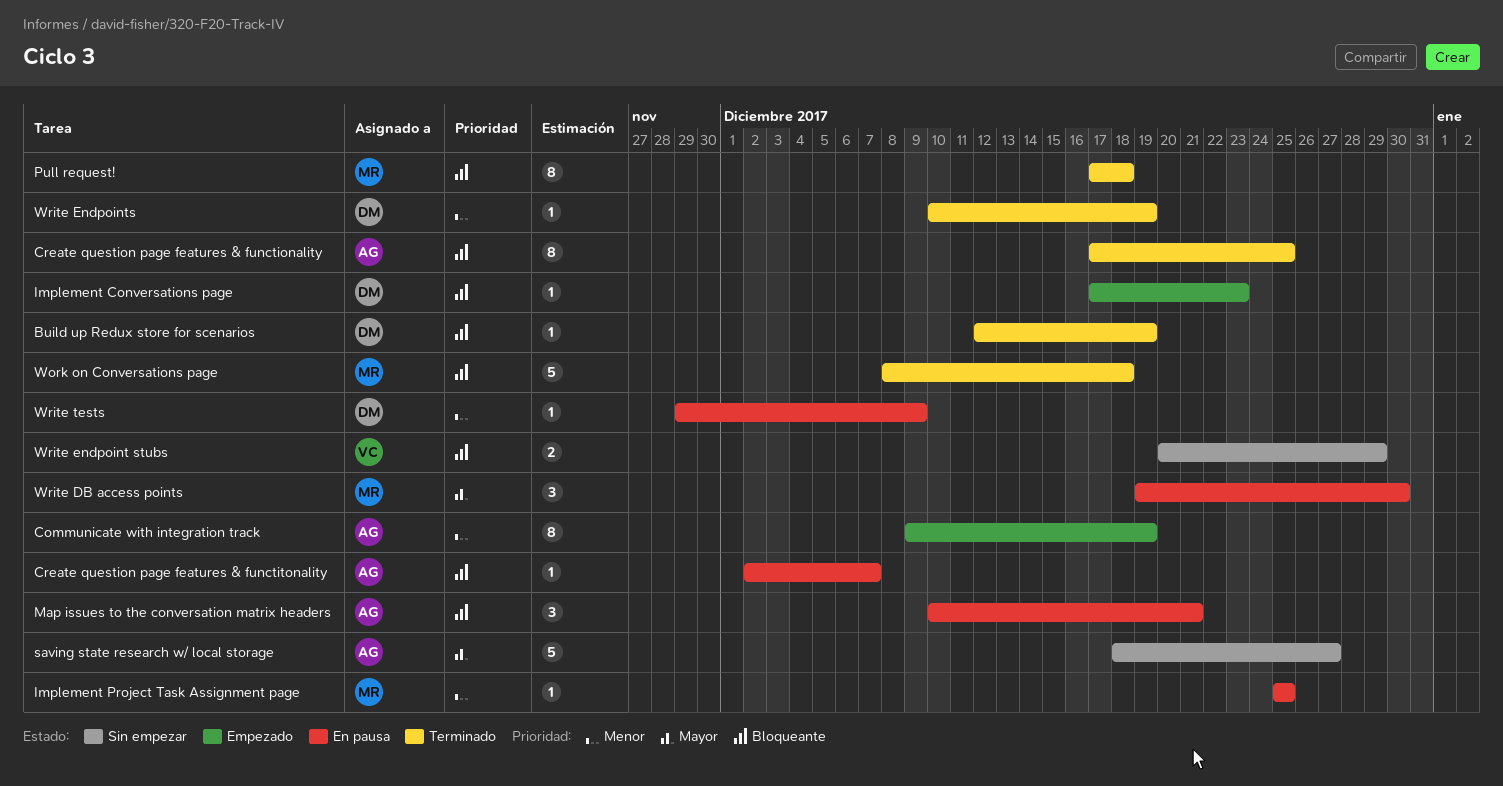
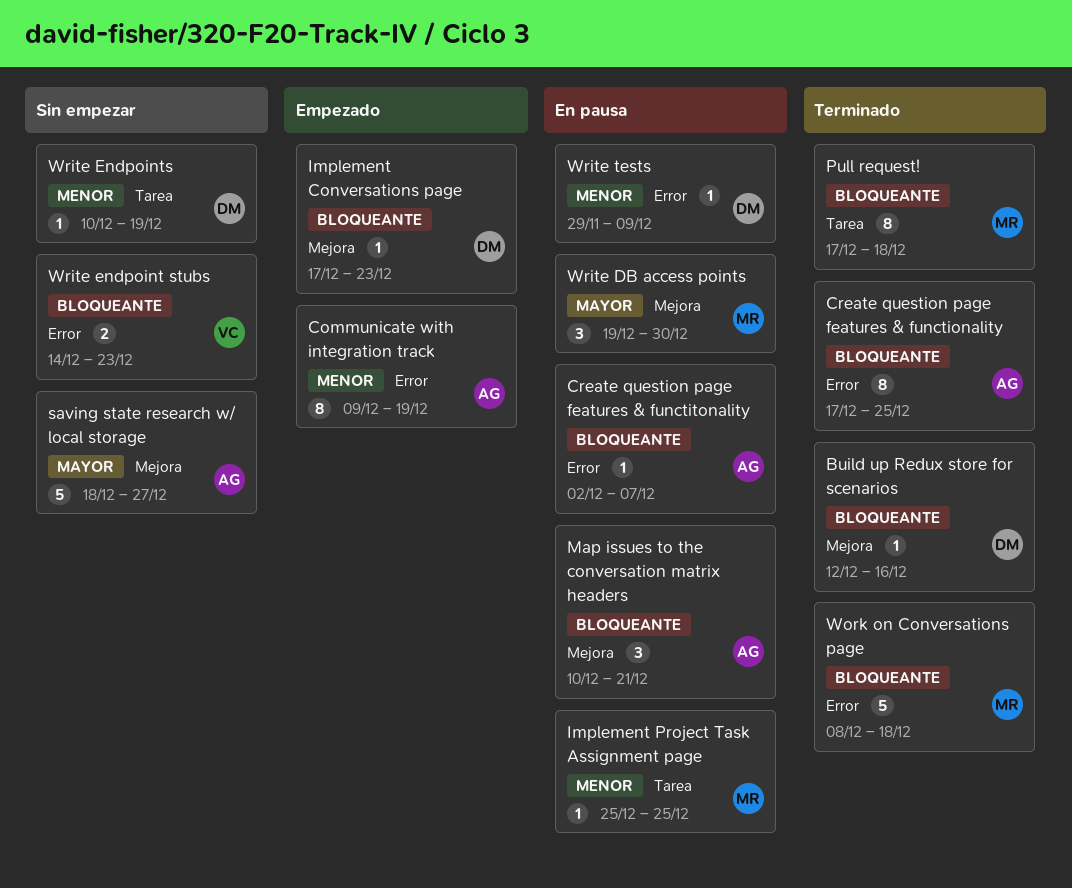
Build up Redux store for scenarios, due: Dec 19 -> Dec 16
Write endpoint stubs, start: Dec 20 -> Dec 14
Write endpoint stubs, due: Dec 29 -> Dec 23
Write Endpoints, status: Terminado -> Sin empezar

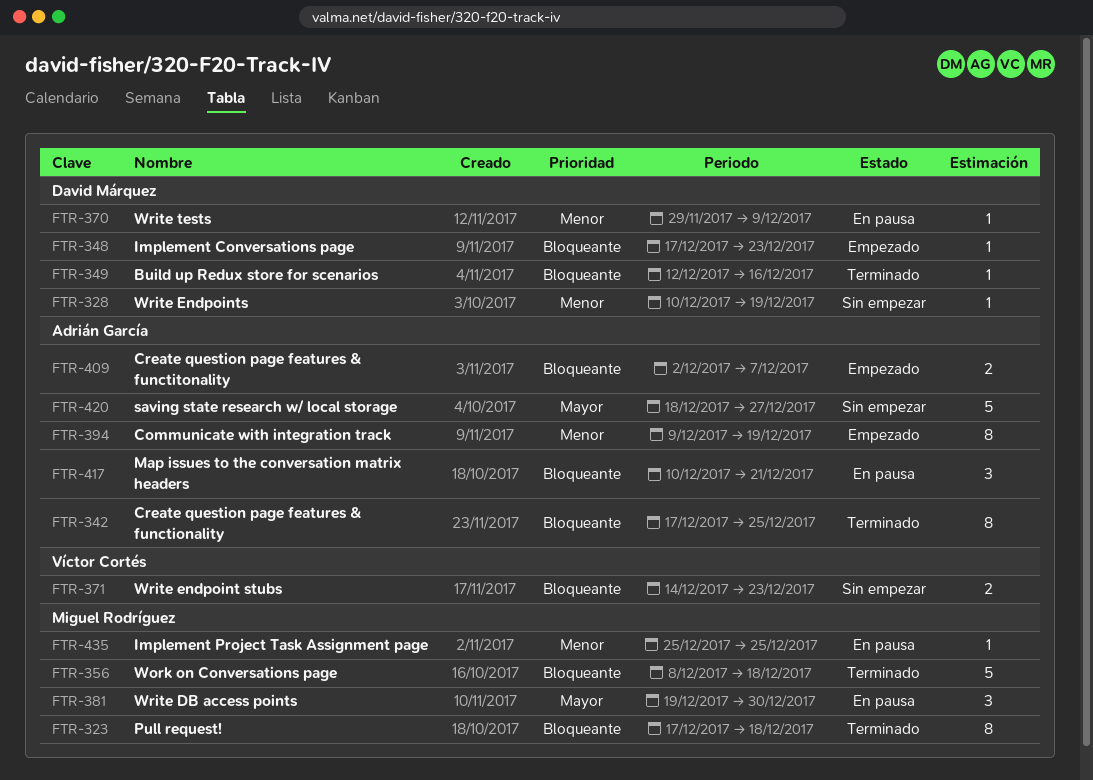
Create question page features & functitonality, status: En pausa -> Empezado
Create question page features & functitonality, estimate: 1 -> 2

